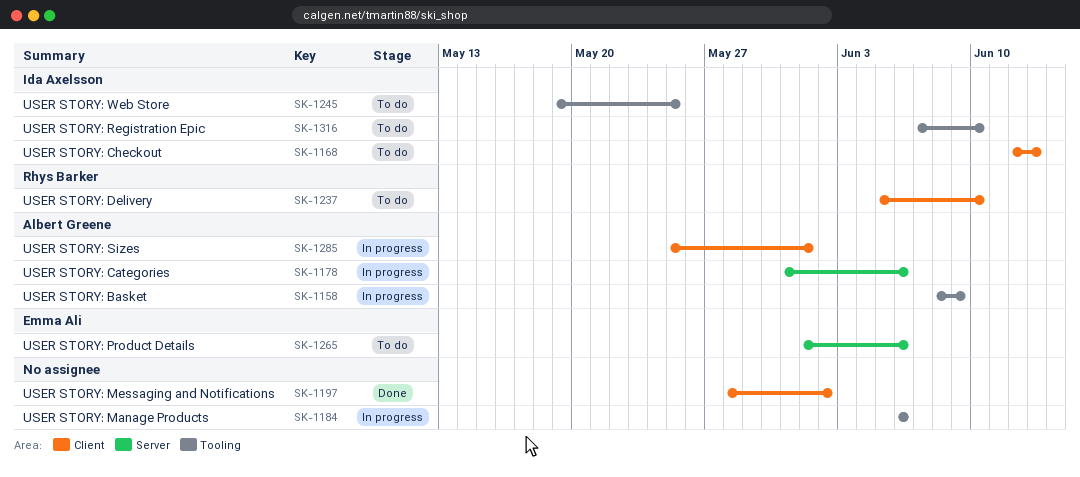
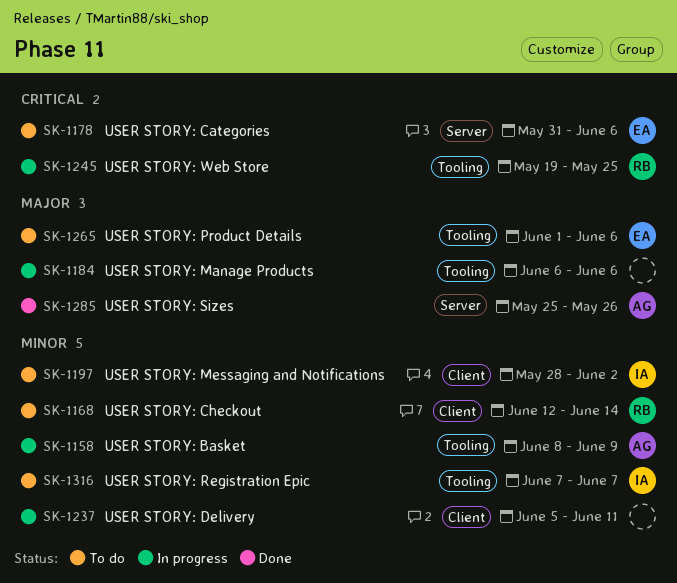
SK-1168, owner: Ida Axelsson -> Rhys Barker
SK-1168, due: Jun 13 -> Jun 14
SK-1178, status: In progress -> To do
SK-1178, owner: Albert Greene -> Emma Ali
SK-1197, status: Done -> To do
SK-1197, owner: none -> Ida Axelsson
SK-1237, status: To do -> In progress
SK-1237, owner: Rhys Barker -> none
SK-1237, due: Jun 10 -> Jun 11
SK-1245, status: To do -> In progress
SK-1245, owner: Ida Axelsson -> Rhys Barker
SK-1265, label: Server -> Tooling
SK-1285, status: In progress -> Done
SK-1285, label: Client -> Server
SK-1285, due: Jun 1 -> May 26
SK-1316, due: Jun 10 -> Jun 7

